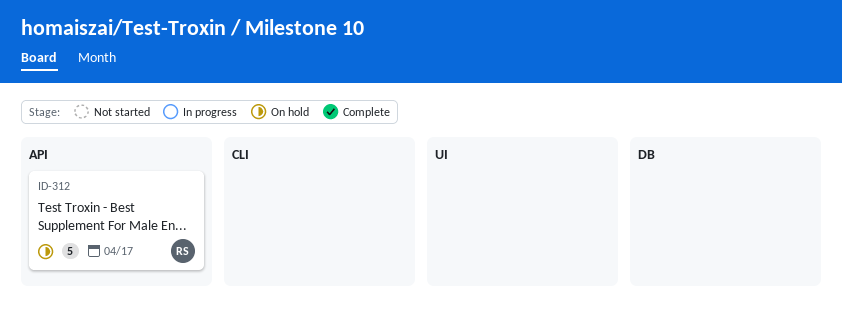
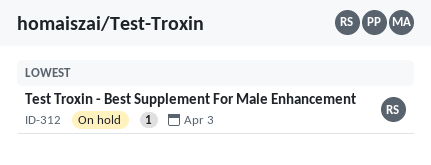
ID-312, estimate: 5 -> 1
ID-312, due: Apr 17 -> Apr 3

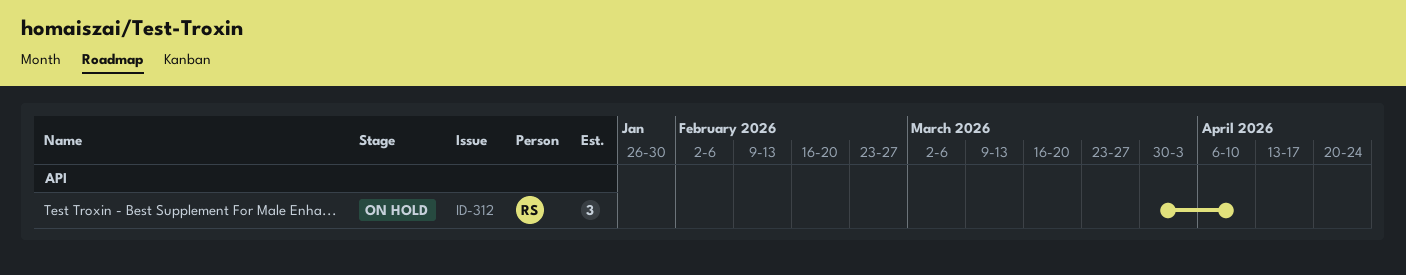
ID-312, estimate: 1 -> 3
ID-312, due: Apr 3 -> Apr 10

